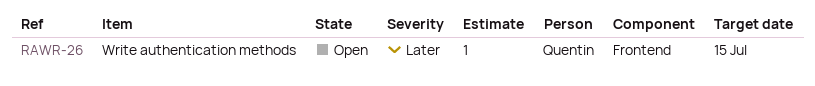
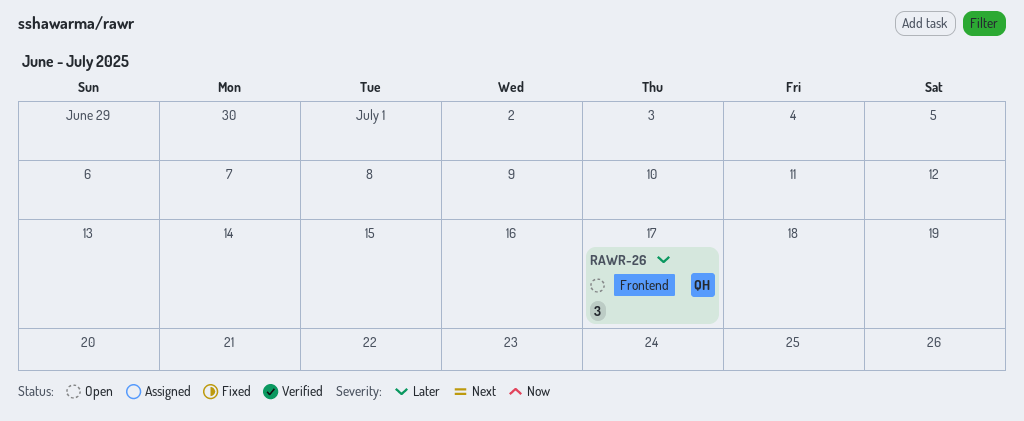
RAWR-26, estimate: 1 -> 3
RAWR-26, due: Jul 15 -> Jul 17

